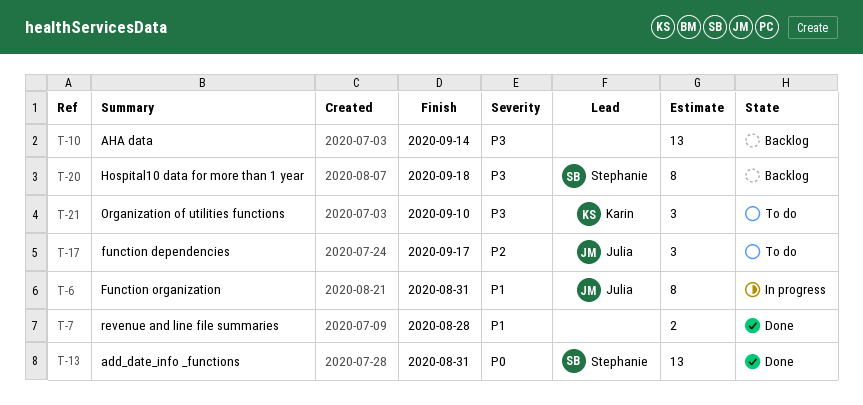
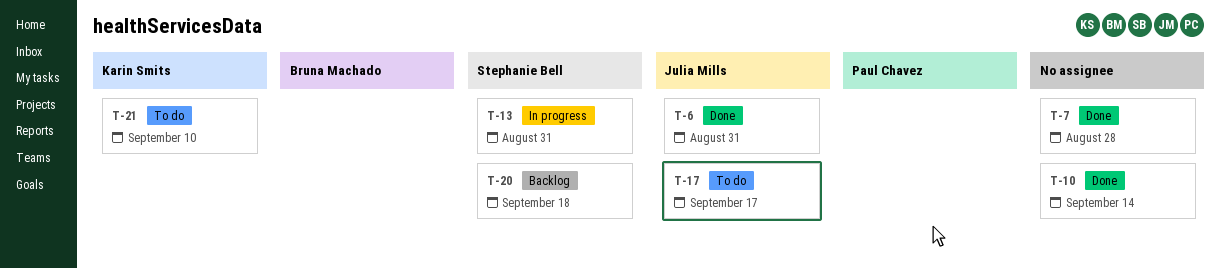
T-6, status: In progress -> Done
T-10, status: Backlog -> Done
T-13, status: Done -> In progress

